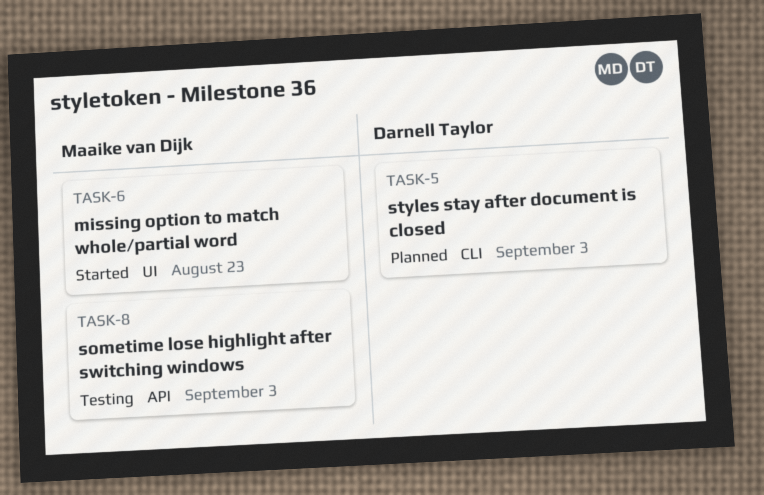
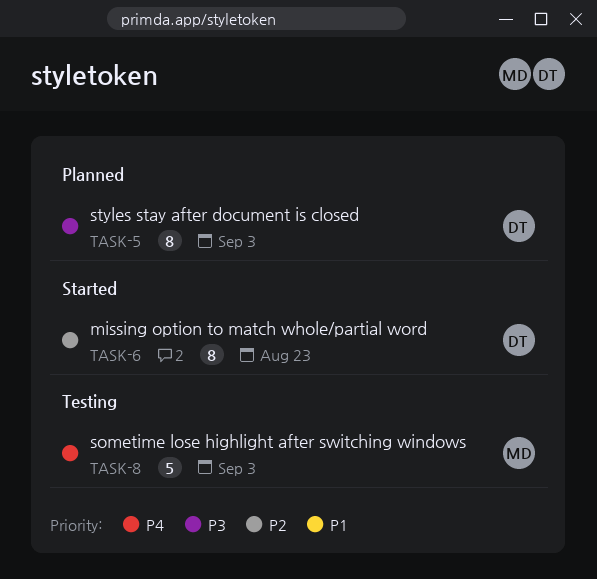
TASK-6, owner: Maaike van Dijk -> Darnell Taylor

